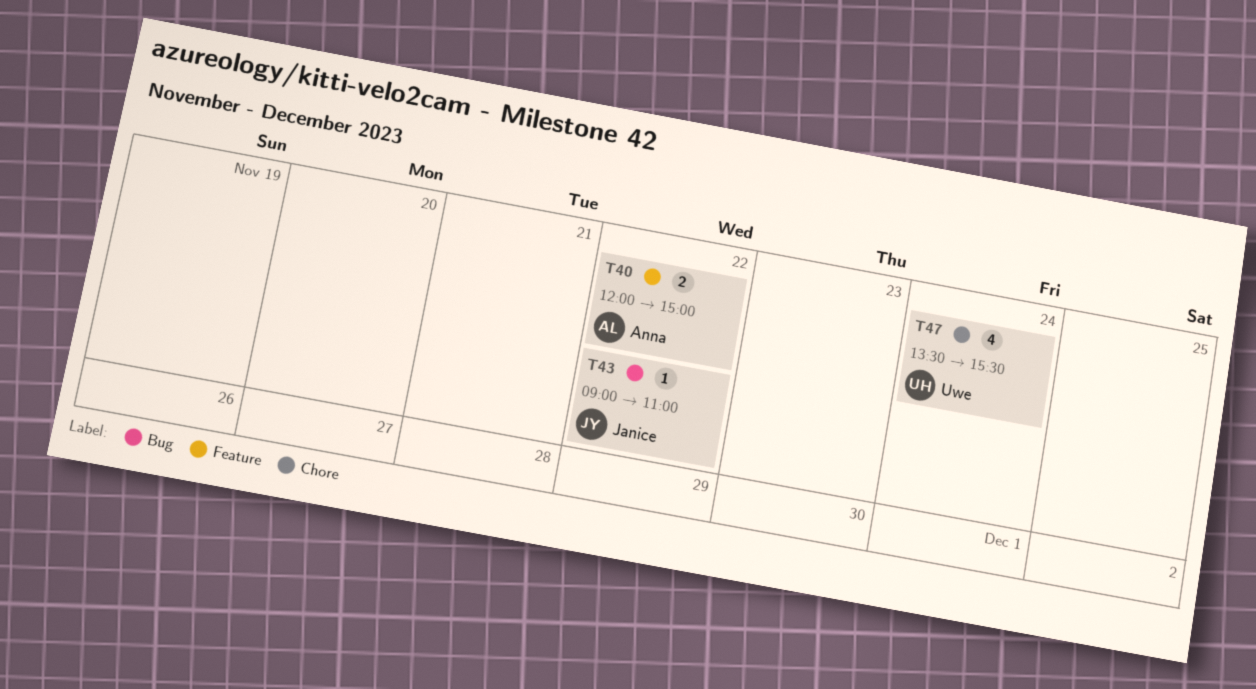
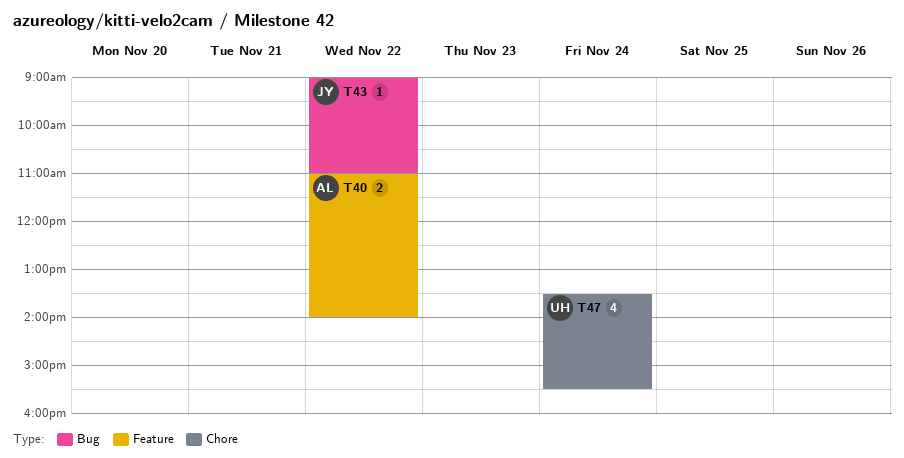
T40, begins: 12:00 -> 11:00
T40, ends: 15:00 -> 14:00

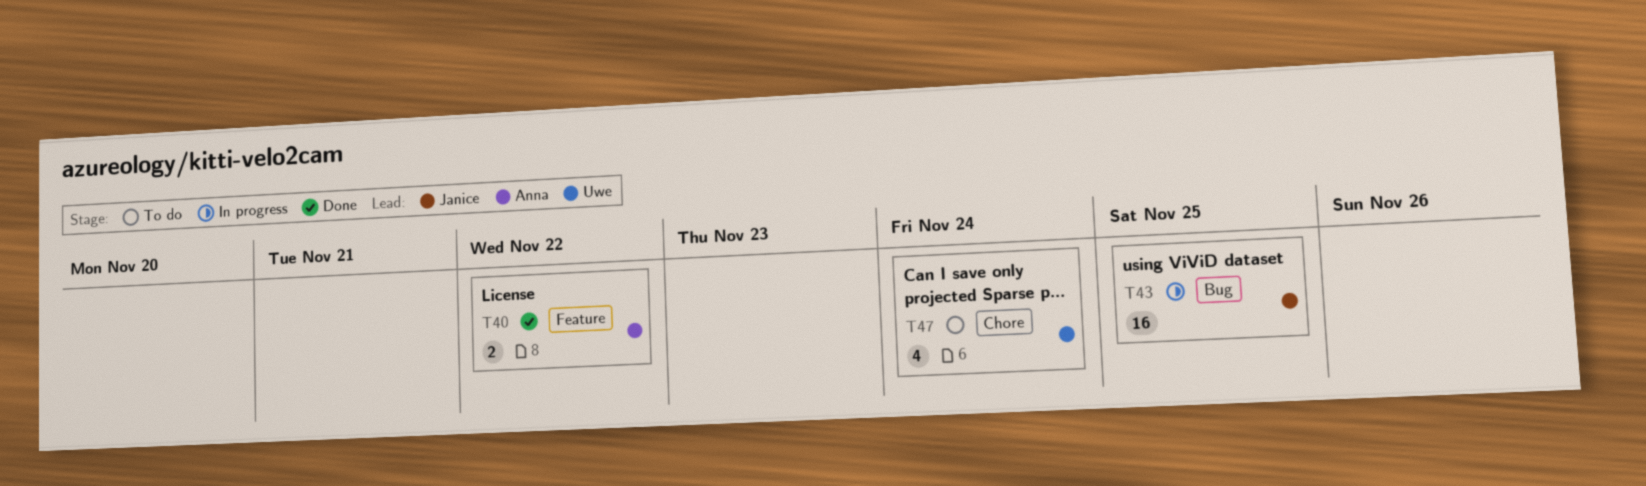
T43, estimate: 1 -> 16
T43, day: Nov 22 -> Nov 25

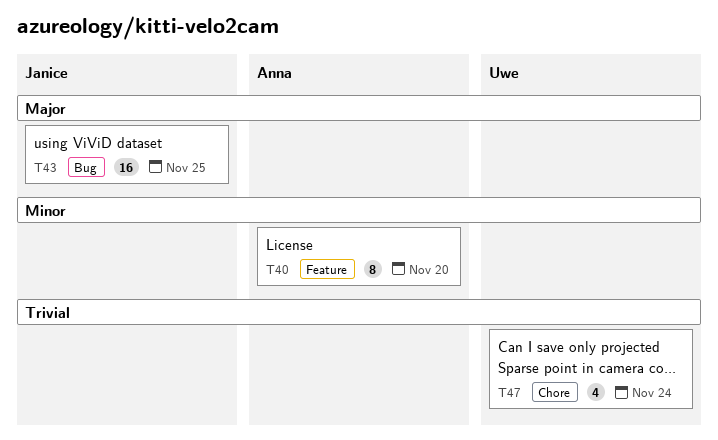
T40, estimate: 2 -> 8
T40, day: Nov 22 -> Nov 20

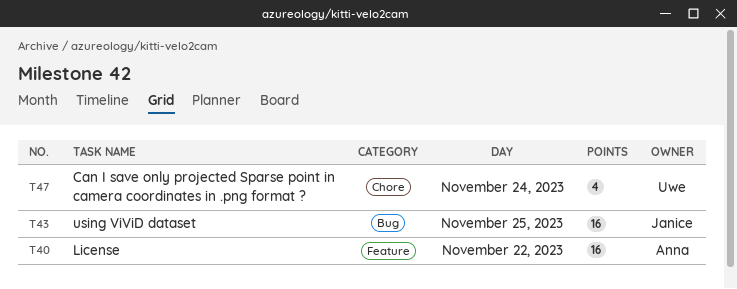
T40, estimate: 8 -> 16
T40, day: Nov 20 -> Nov 22

